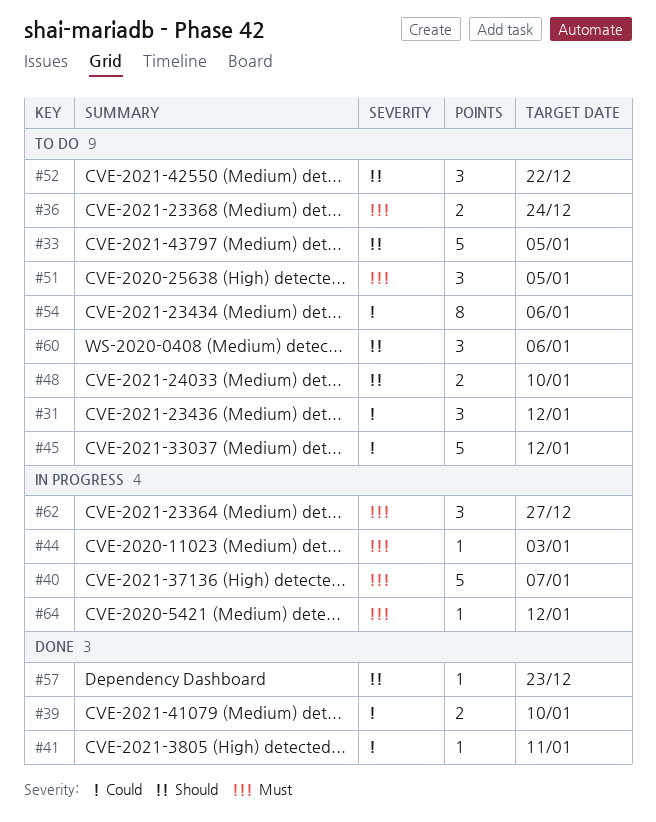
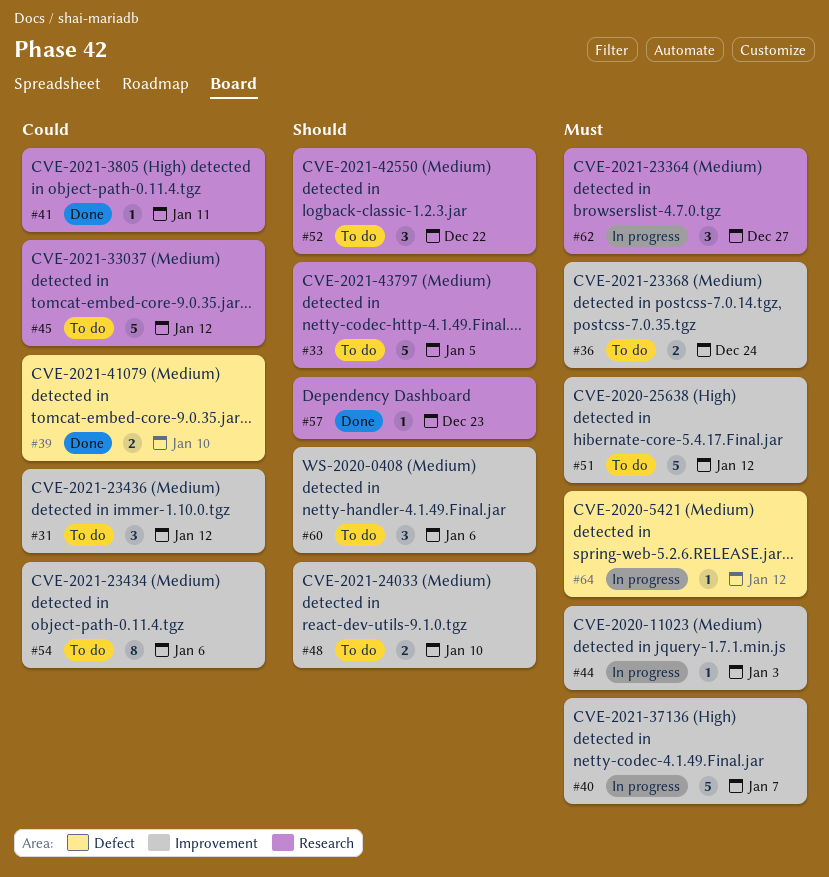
#51, estimate: 3 -> 5
#51, due: Jan 5 -> Jan 12

